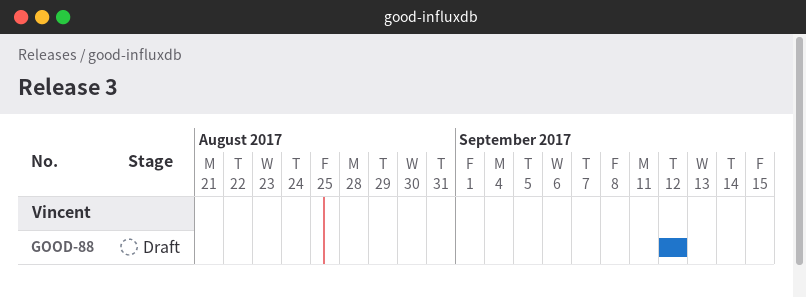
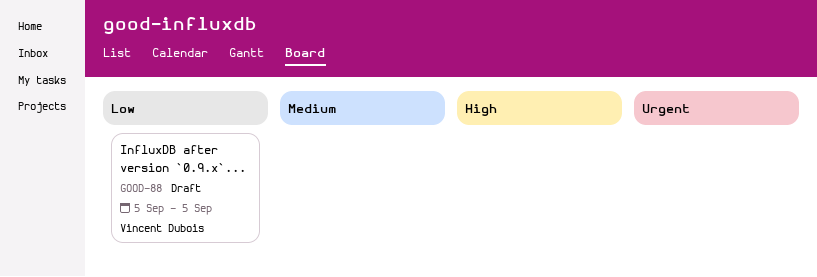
GOOD-88, start: Sep 12 -> Sep 5
GOOD-88, due: Sep 12 -> Sep 5

